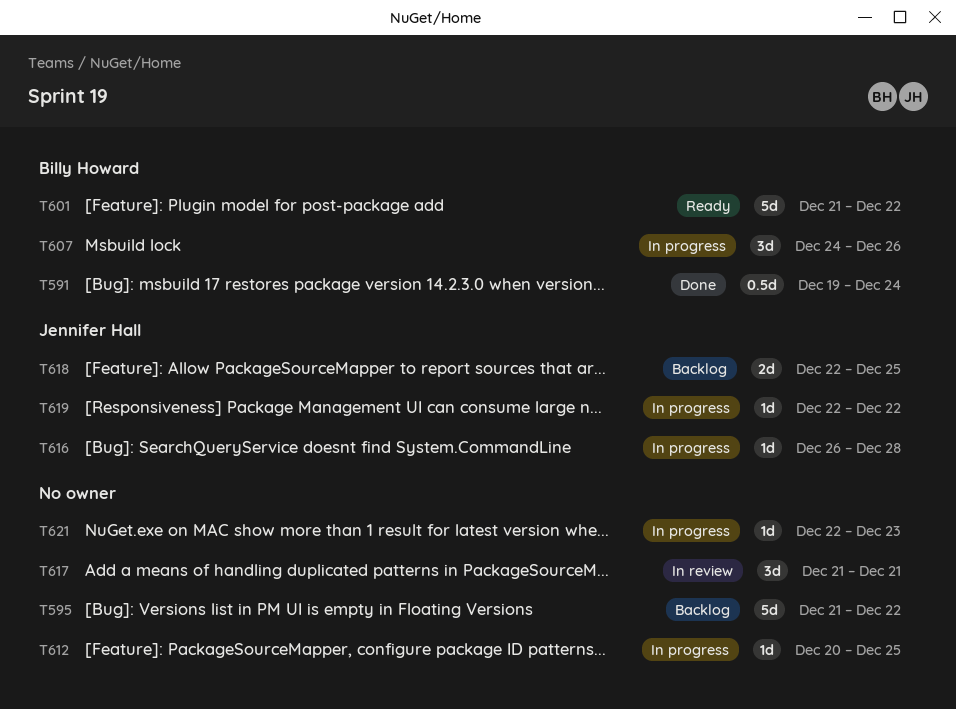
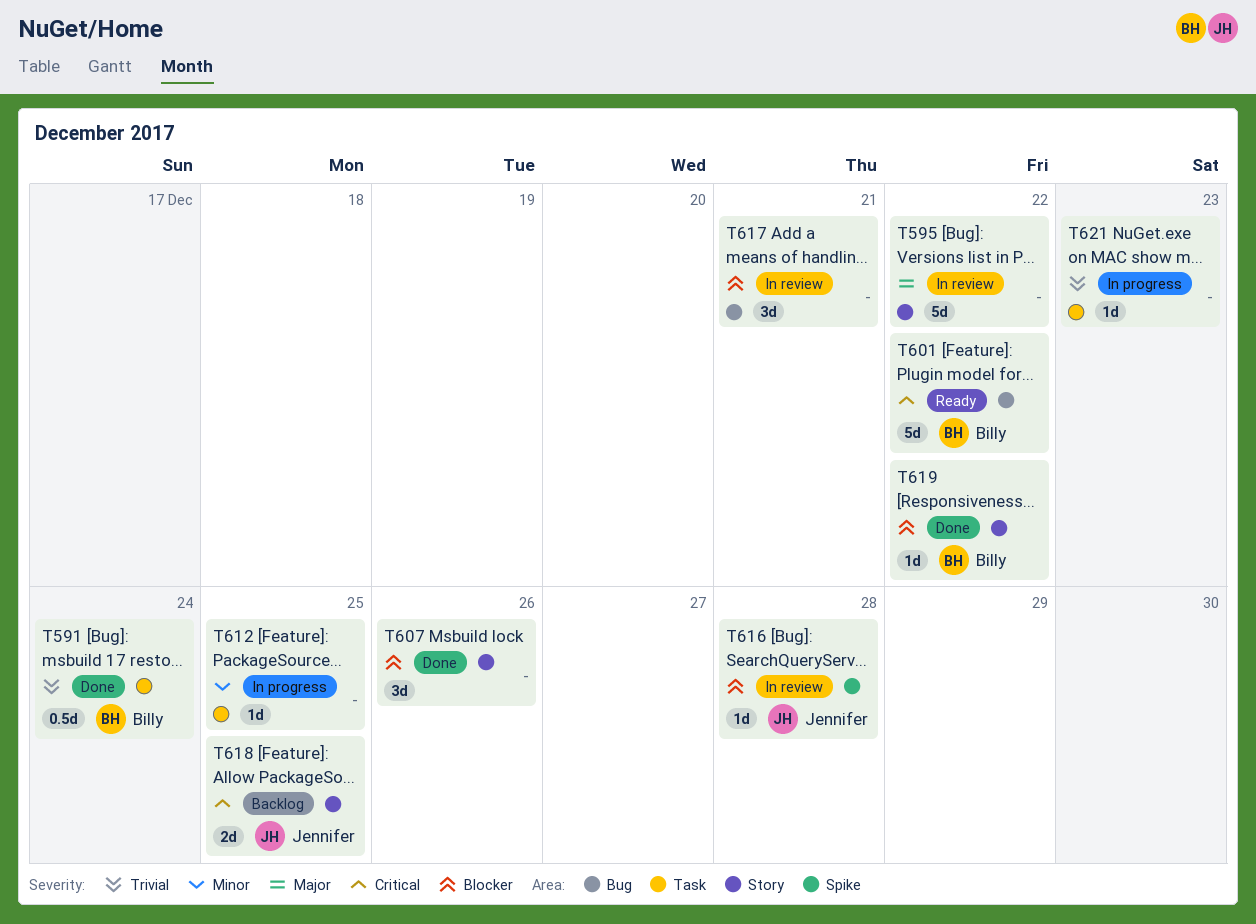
T595, status: Backlog -> In review
T607, status: In progress -> Done
T607, owner: Billy Howard -> none
T616, status: In progress -> In review
T619, status: In progress -> Done
T619, owner: Jennifer Hall -> Billy Howard

